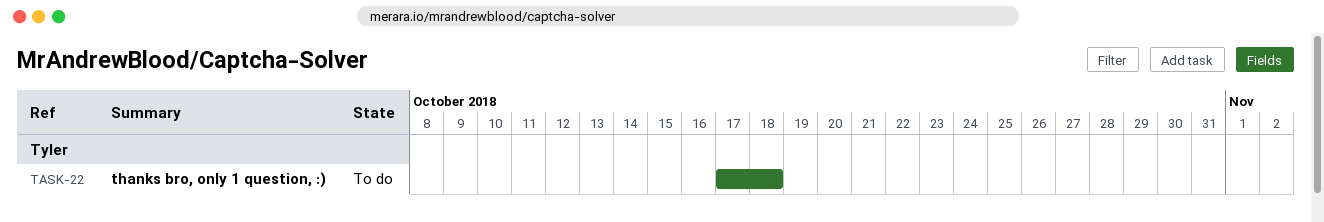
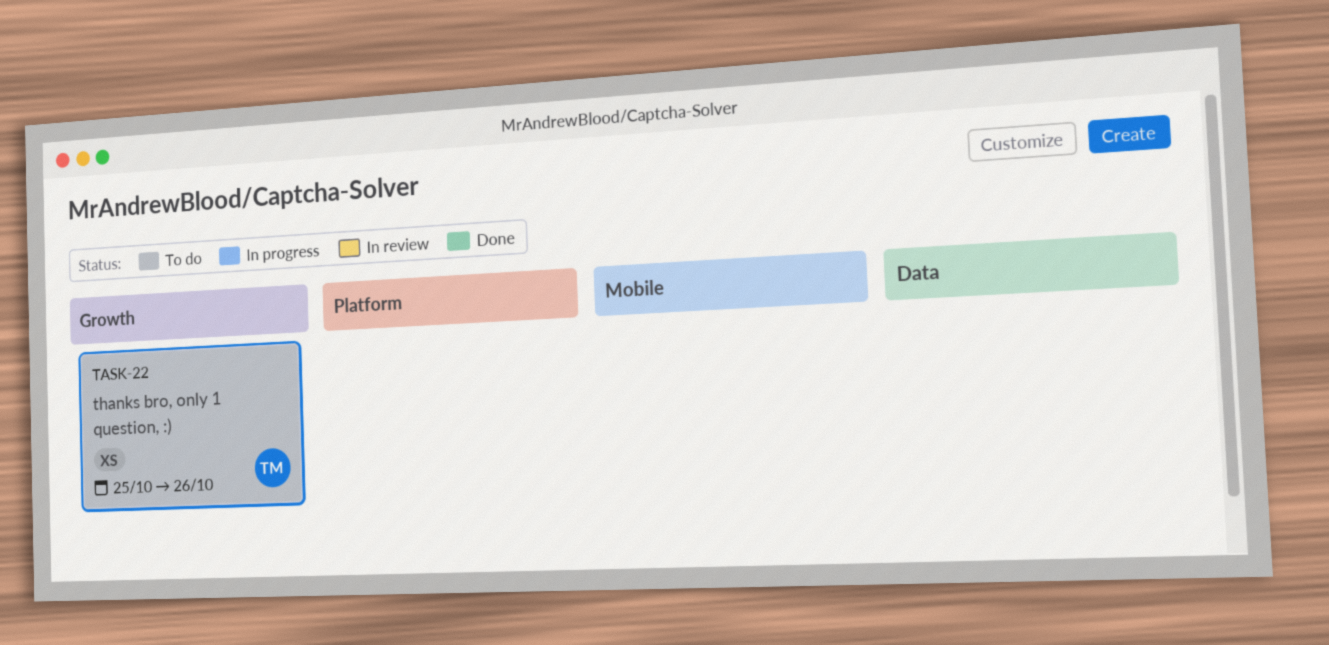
TASK-22, start: Oct 17 -> Oct 25
TASK-22, due: Oct 18 -> Oct 26

